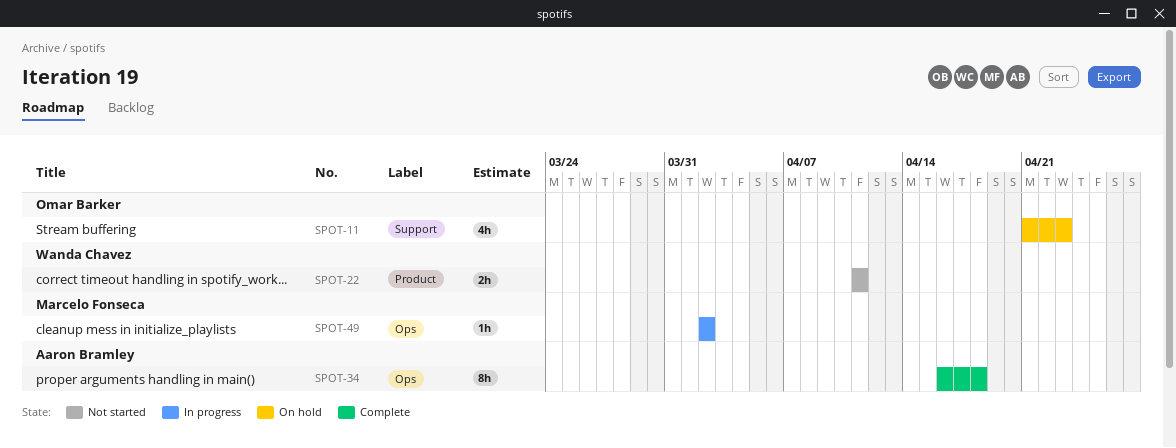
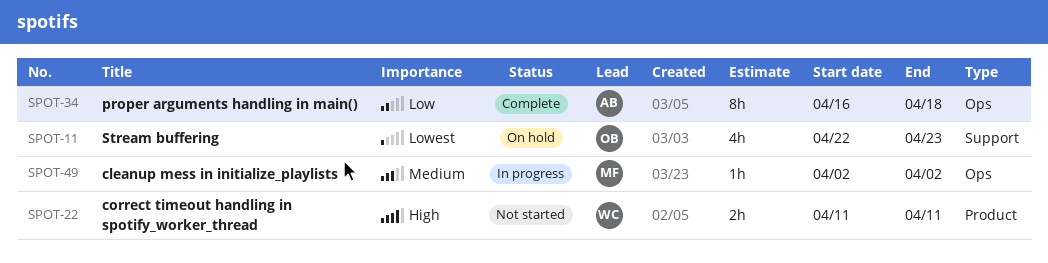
SPOT-11, start: Apr 21 -> Apr 22

